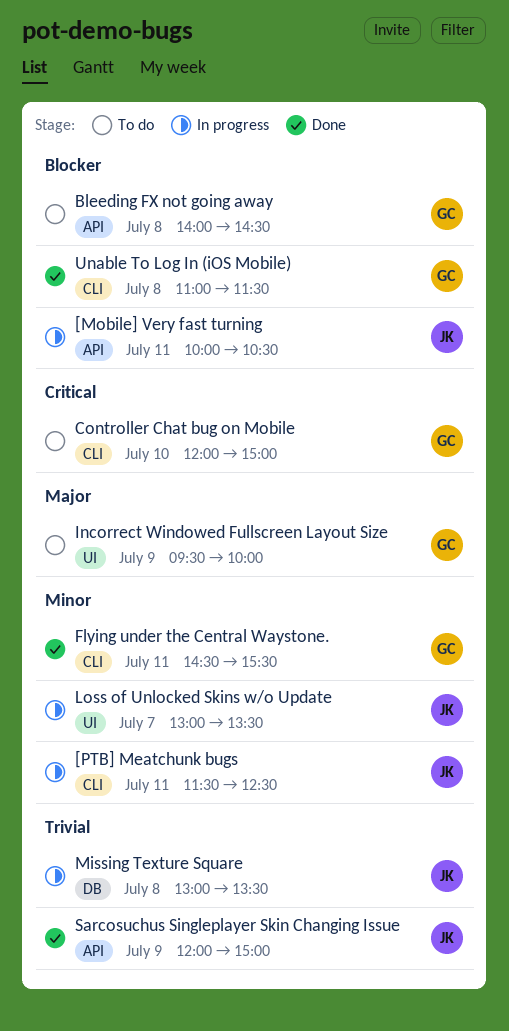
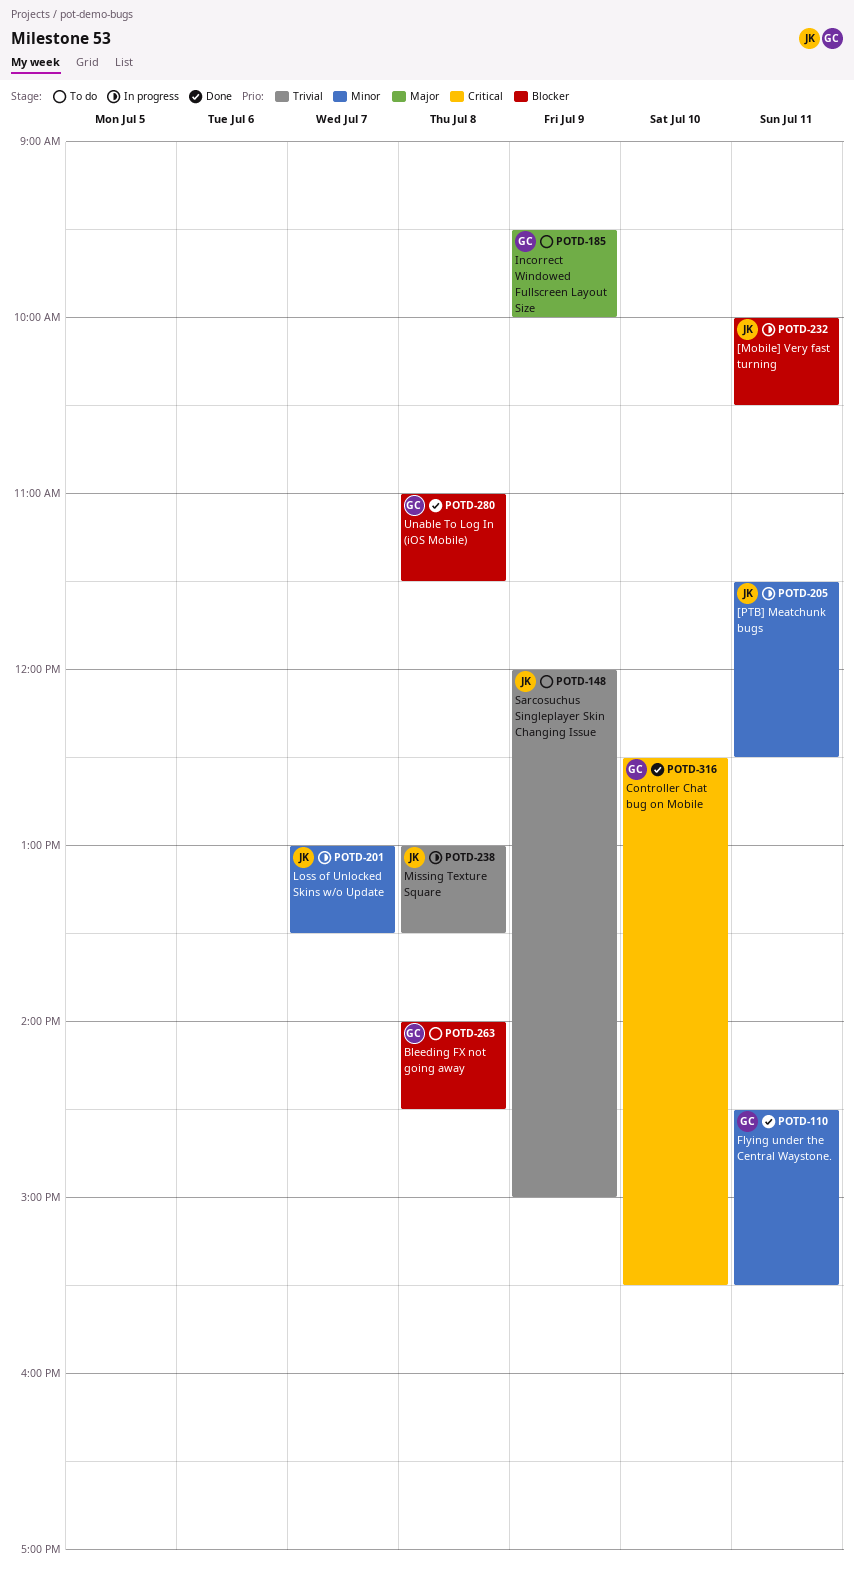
Controller Chat bug on Mobile, status: To do -> Done
Controller Chat bug on Mobile, begins: 12:00 -> 12:30
Controller Chat bug on Mobile, ends: 15:00 -> 15:30
Sarcosuchus Singleplayer Skin Changing Issue, status: Done -> To do

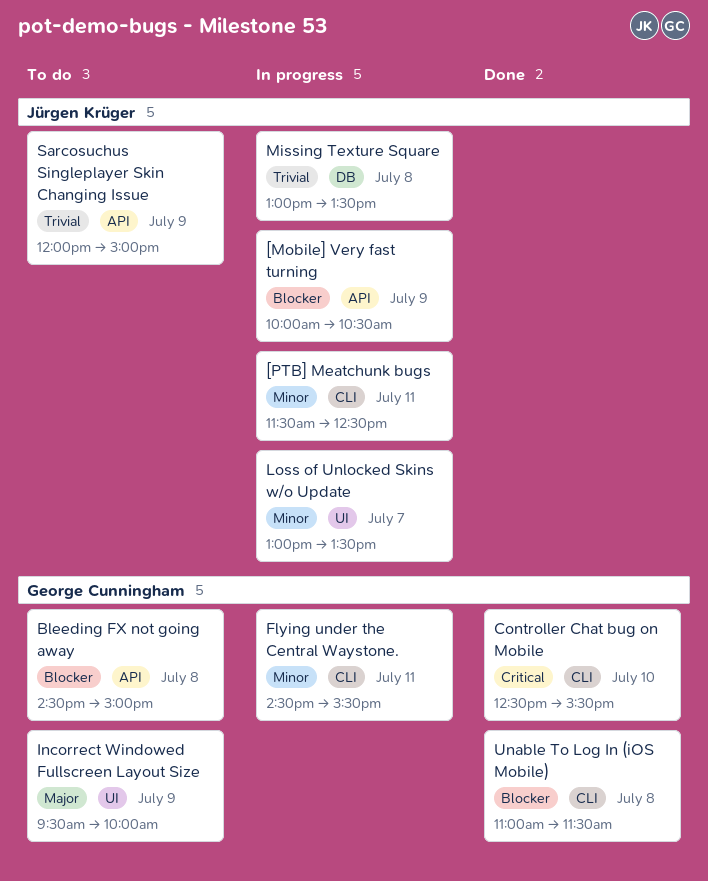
[Mobile] Very fast turning, day: Jul 11 -> Jul 9
Bleeding FX not going away, begins: 14:00 -> 14:30
Bleeding FX not going away, ends: 14:30 -> 15:00
Flying under the Central Waystone., status: Done -> In progress

